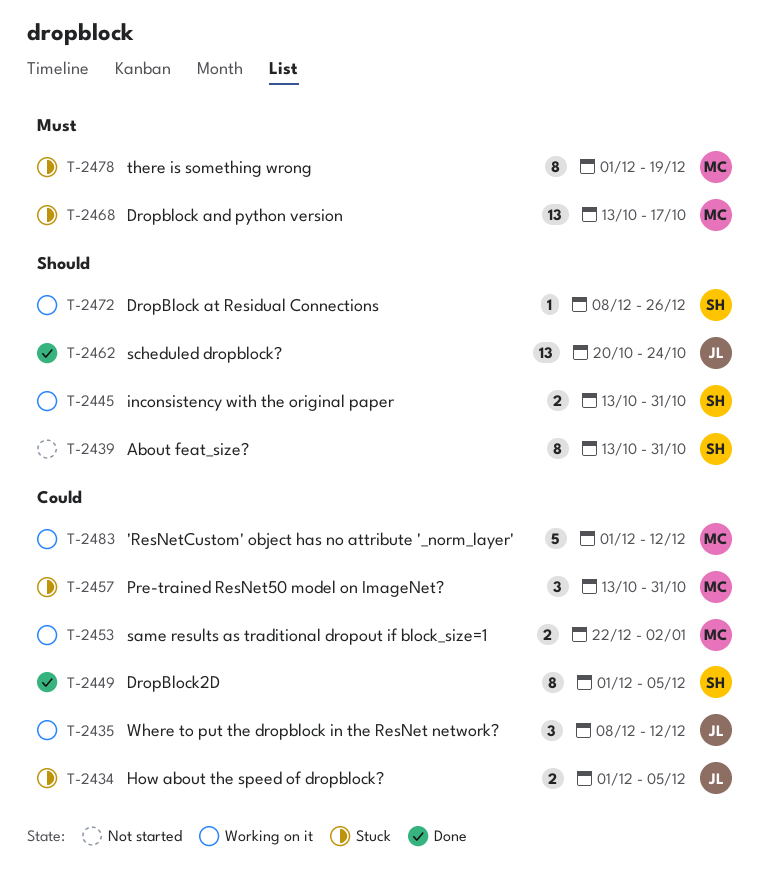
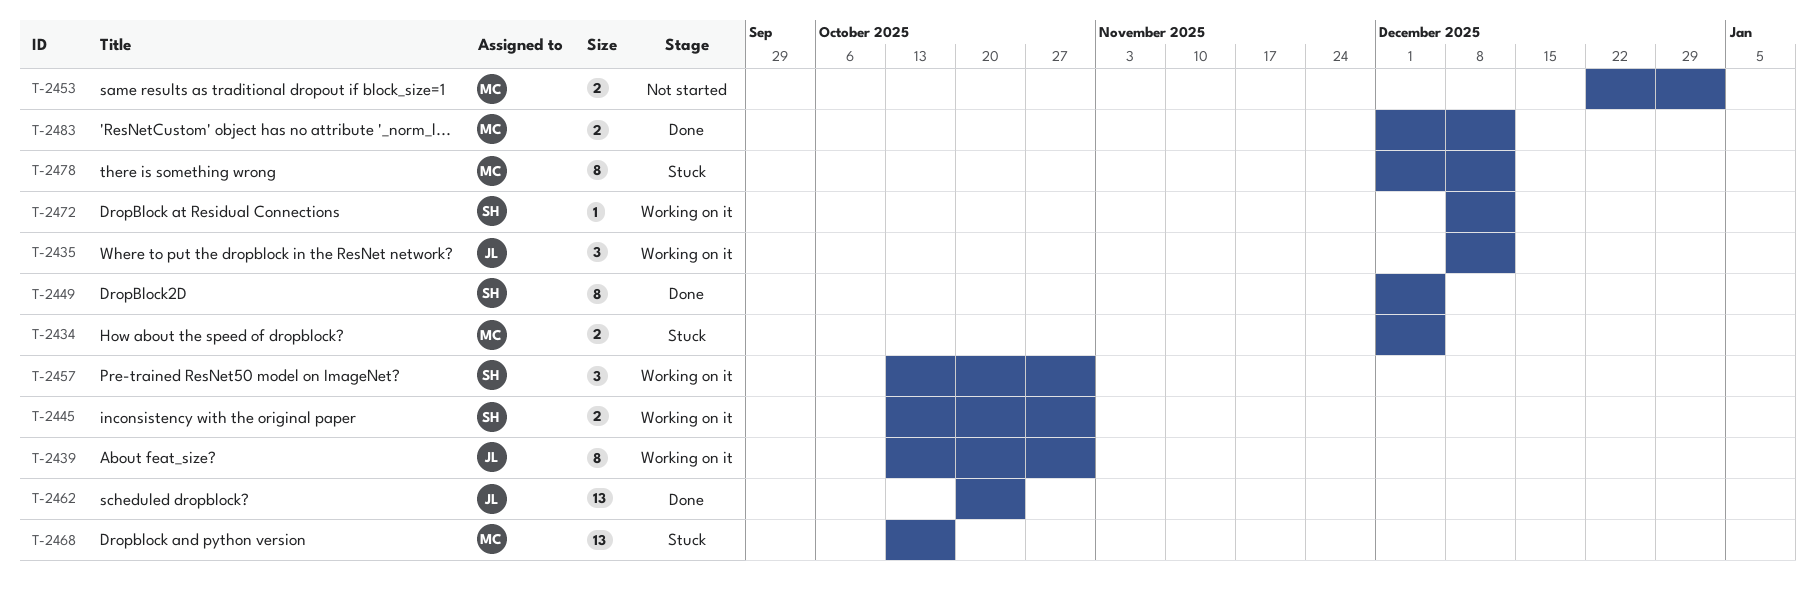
T-2434, owner: JL -> MC
T-2439, status: Not started -> Working on it
T-2439, owner: SH -> JL
T-2453, status: Working on it -> Not started
T-2457, status: Stuck -> Working on it
T-2457, owner: MC -> SH
T-2472, due: Dec 26 -> Dec 12
T-2478, due: Dec 19 -> Dec 12
T-2483, status: Working on it -> Done
T-2483, estimate: 5 -> 2

